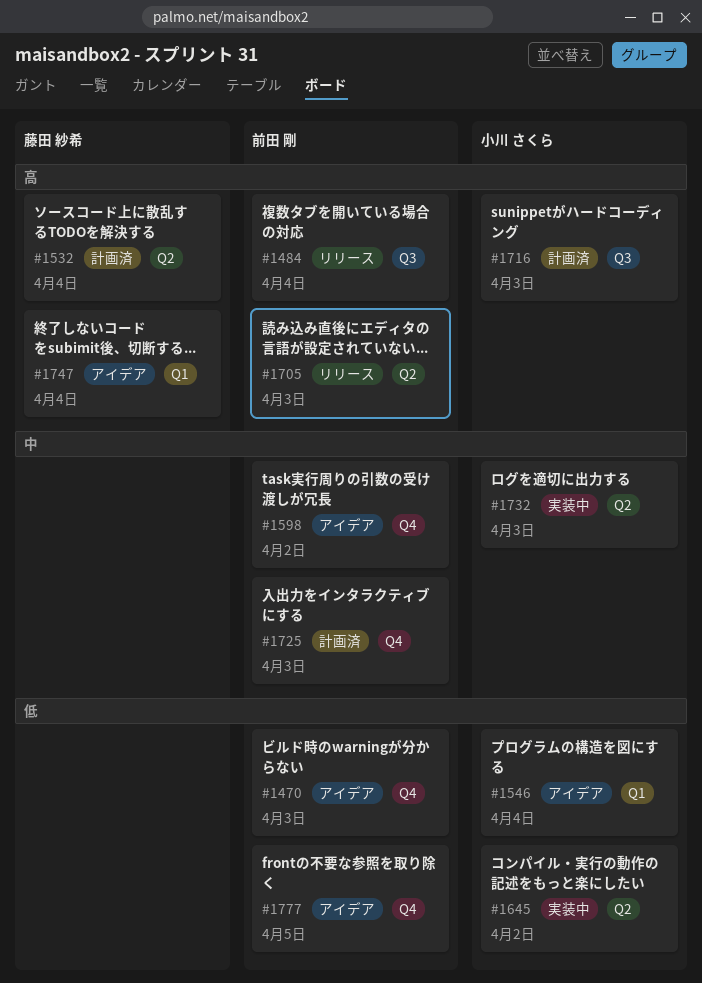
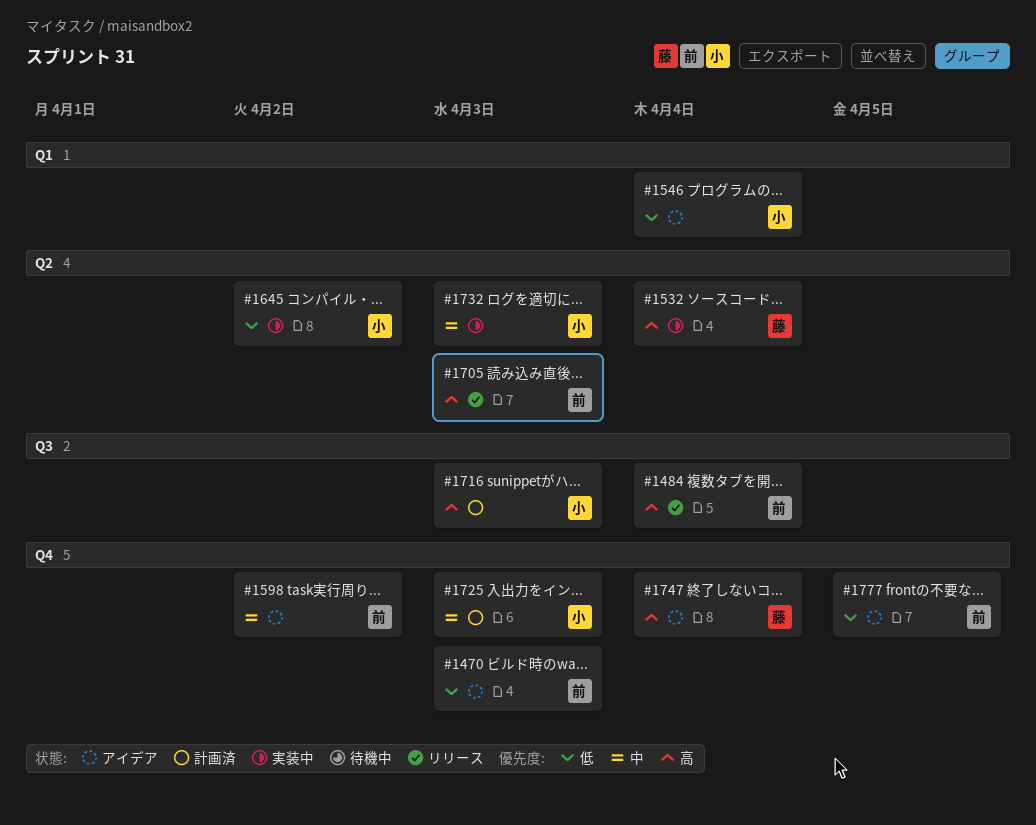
#1532, status: 計画済 -> 実装中
#1725, owner: 前田 剛 -> 小川 さくら
#1747, label: Q1 -> Q4

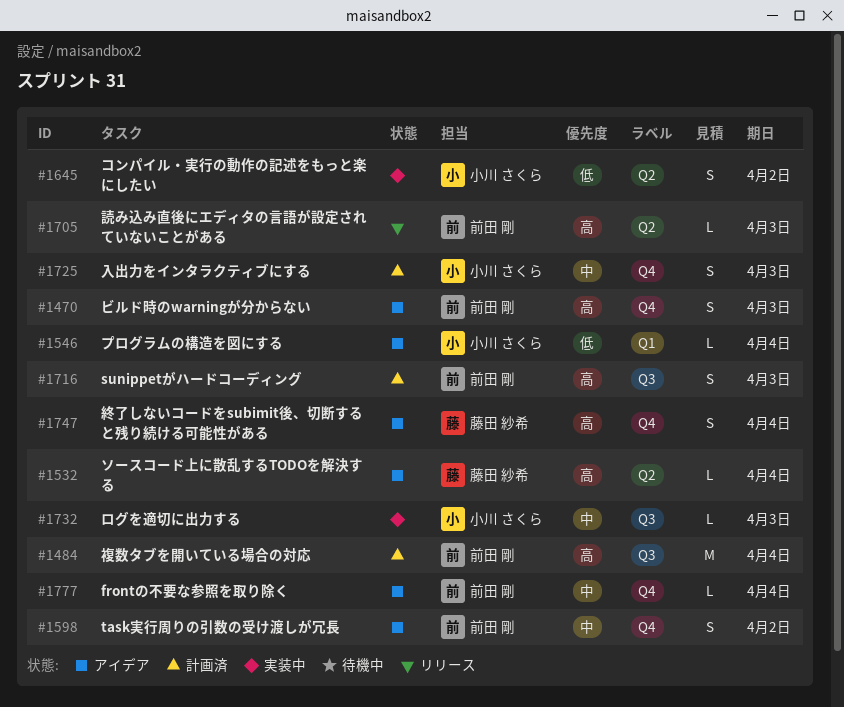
#1470, priority: 低 -> 高
#1484, status: リリース -> 計画済
#1532, status: 実装中 -> アイデア
#1716, owner: 小川 さくら -> 前田 剛
#1732, label: Q2 -> Q3
#1777, priority: 低 -> 中
#1777, due: Apr 5 -> Apr 4

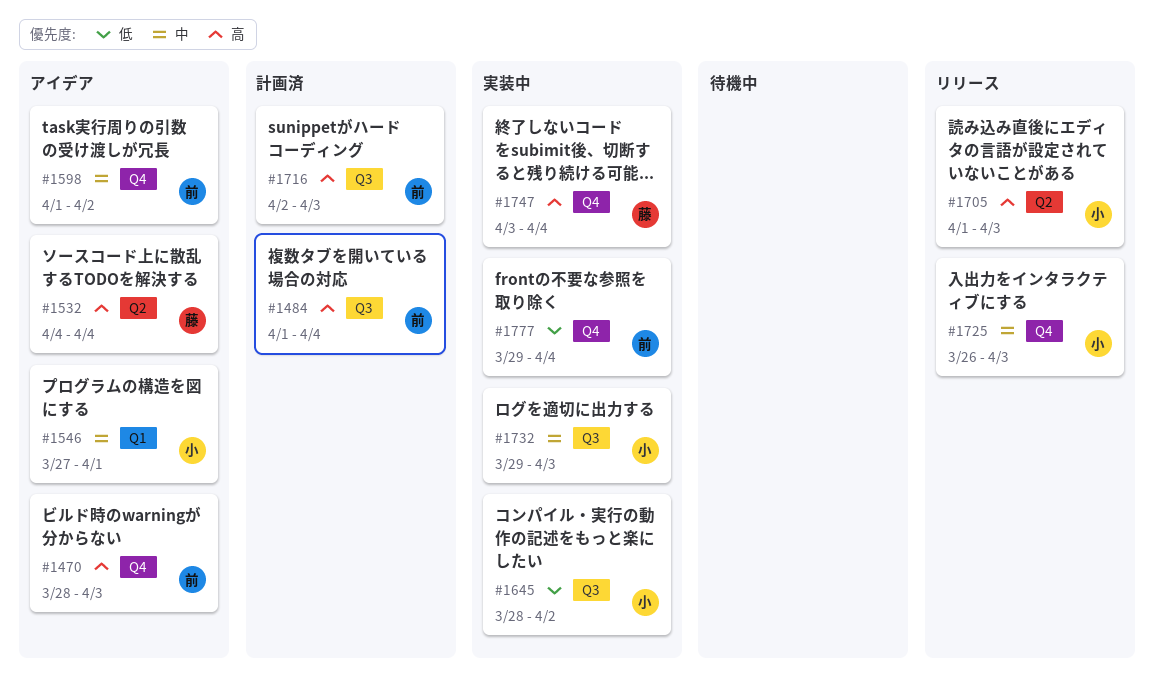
#1546, priority: 低 -> 中
#1546, due: Apr 4 -> Apr 1
#1645, label: Q2 -> Q3
#1705, owner: 前田 剛 -> 小川 さくら
#1725, status: 計画済 -> リリース
#1747, status: アイデア -> 実装中
#1777, status: アイデア -> 実装中
#1777, priority: 中 -> 低

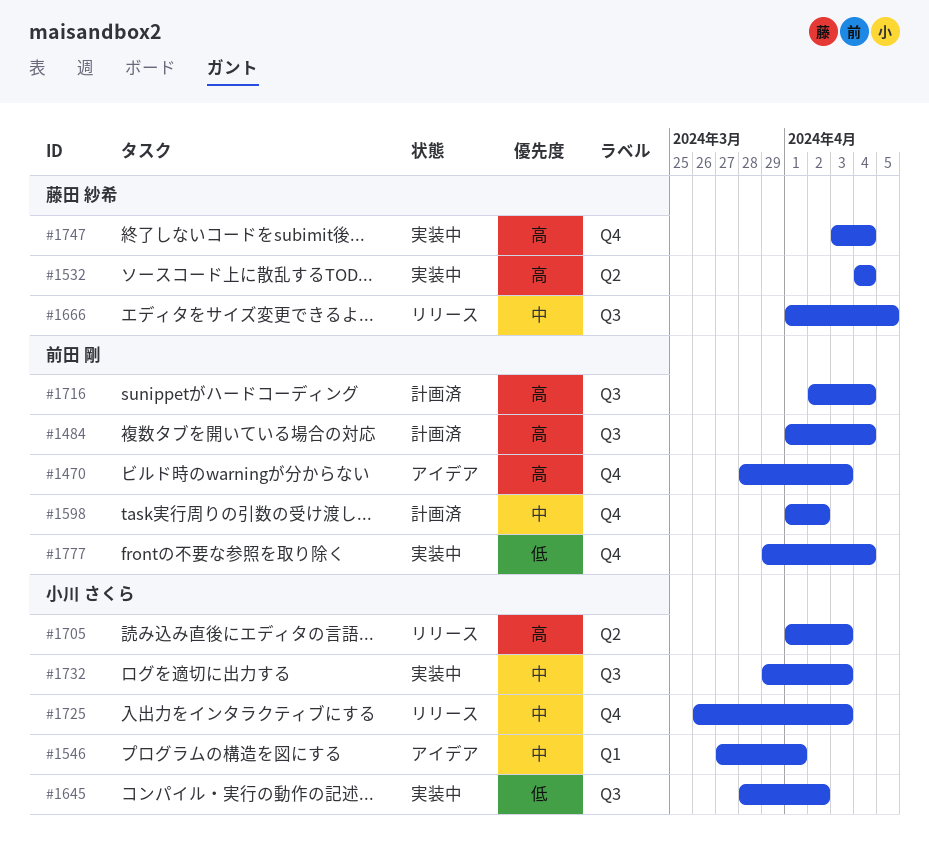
#1532, status: アイデア -> 実装中
#1598, status: アイデア -> 計画済
#1666: none -> present
#1716, due: Apr 3 -> Apr 4

